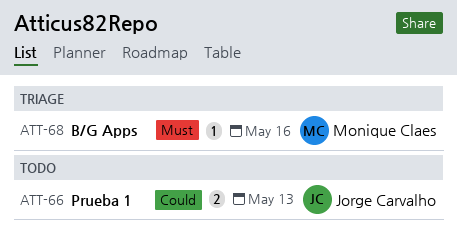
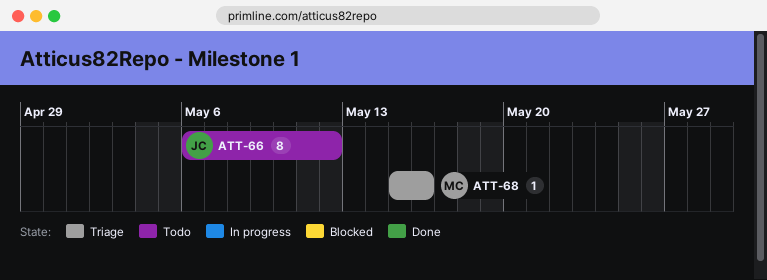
ATT-66, estimate: 2 -> 8
ATT-66, due: May 13 -> May 12

